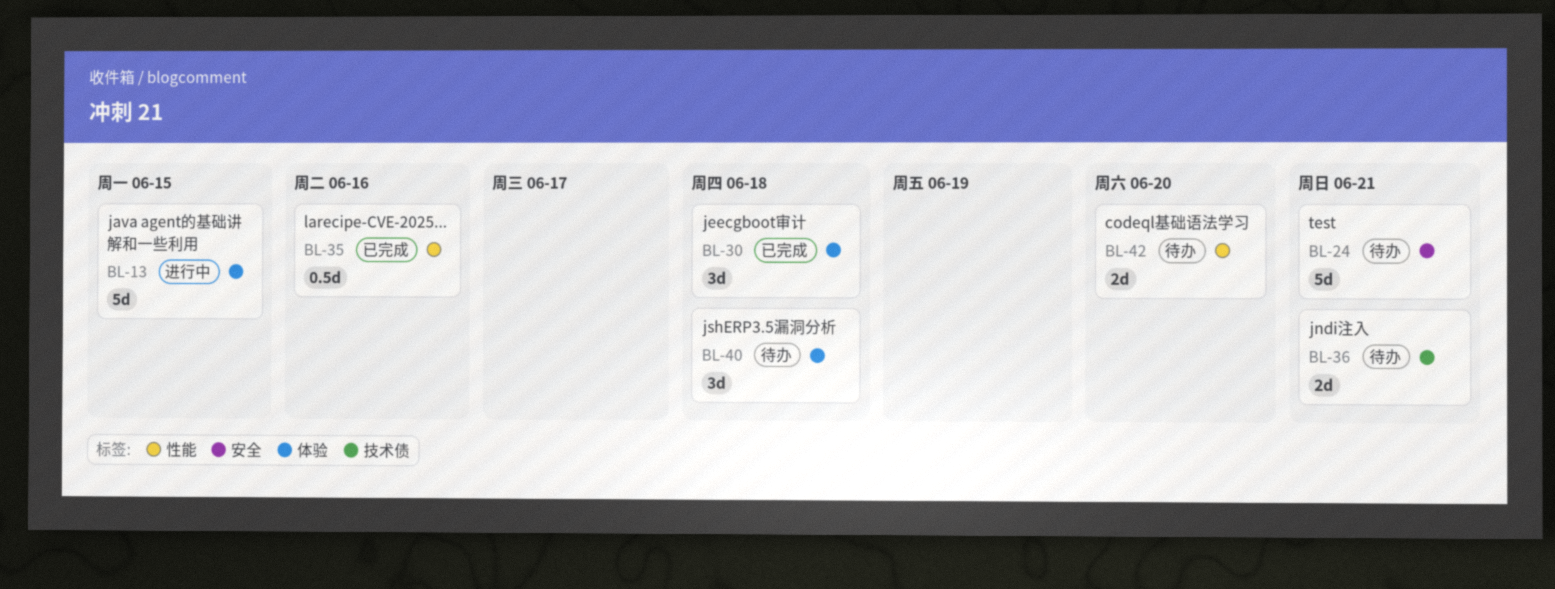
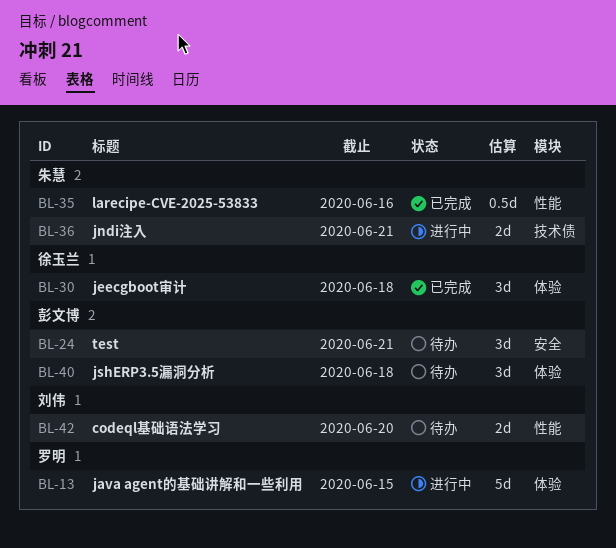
BL-24, estimate: 5d -> 3d
BL-36, status: 待办 -> 进行中

